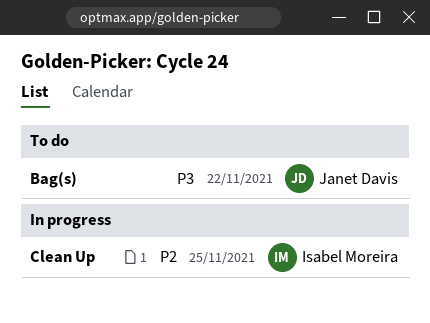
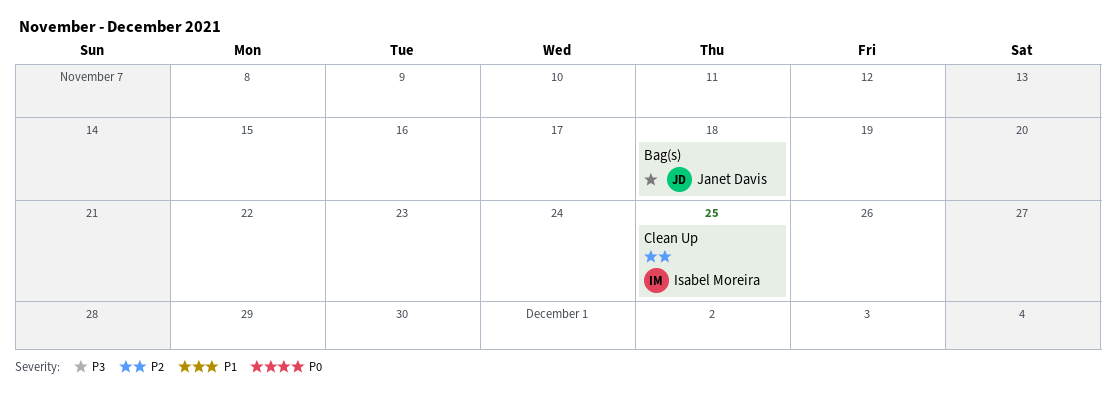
Bag(s), due: Nov 22 -> Nov 18

